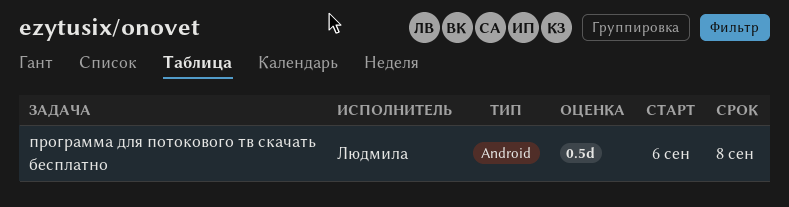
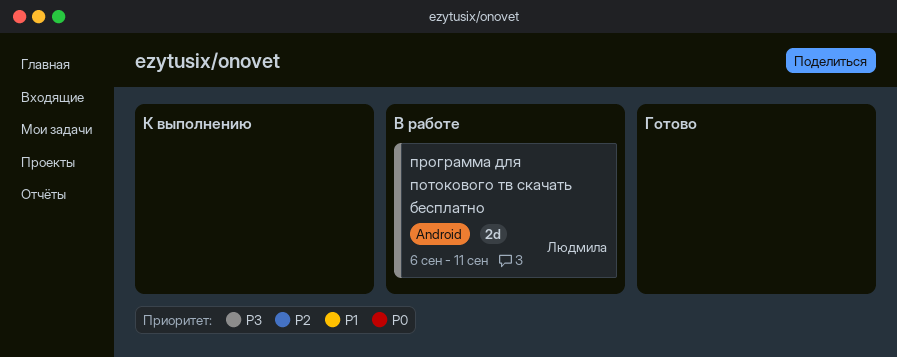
программа для потокового тв скачать бесплатно, estimate: 0.5d -> 2d
программа для потокового тв скачать бесплатно, due: Sep 8 -> Sep 11

